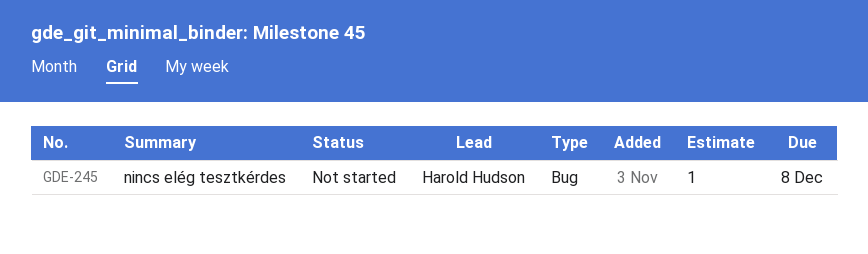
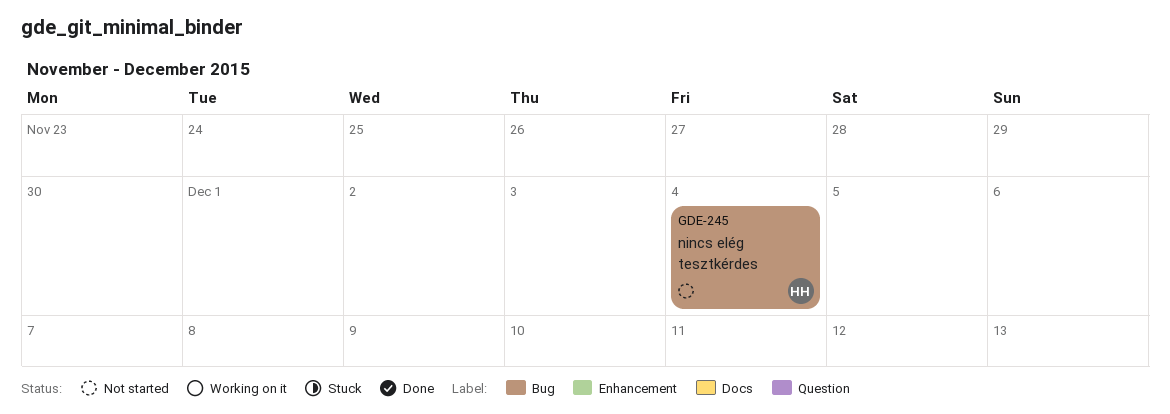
GDE-245, due: Dec 8 -> Dec 4

